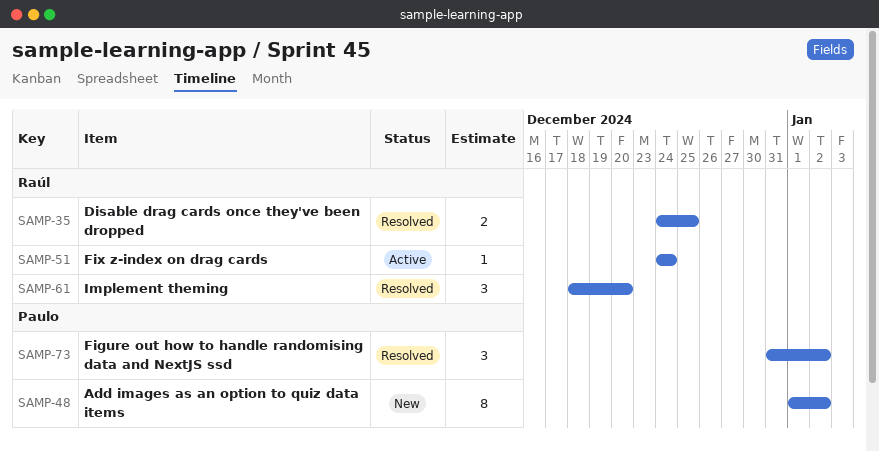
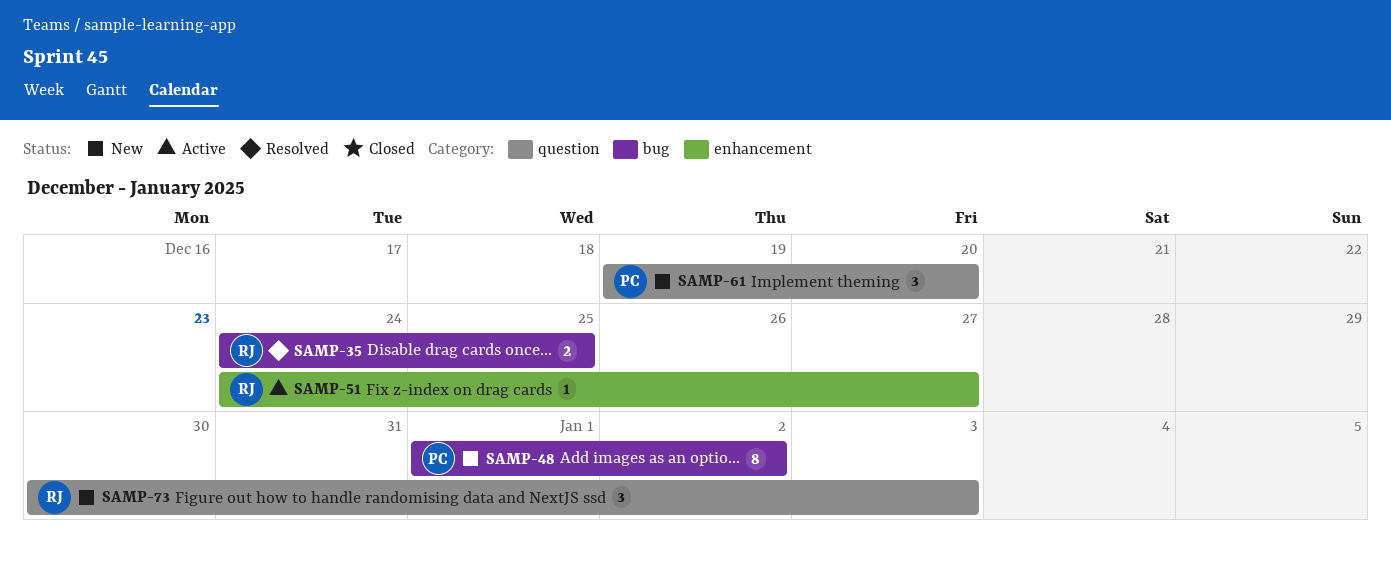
SAMP-51, due: Dec 24 -> Dec 27
SAMP-61, status: Resolved -> New
SAMP-61, owner: Raúl -> Paulo
SAMP-61, start: Dec 18 -> Dec 19
SAMP-73, status: Resolved -> New
SAMP-73, owner: Paulo -> Raúl
SAMP-73, start: Dec 31 -> Dec 30
SAMP-73, due: Jan 2 -> Jan 3

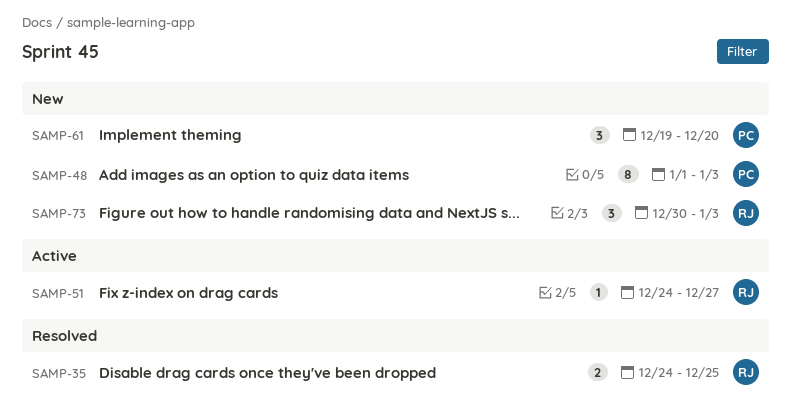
SAMP-48, due: Jan 2 -> Jan 3

